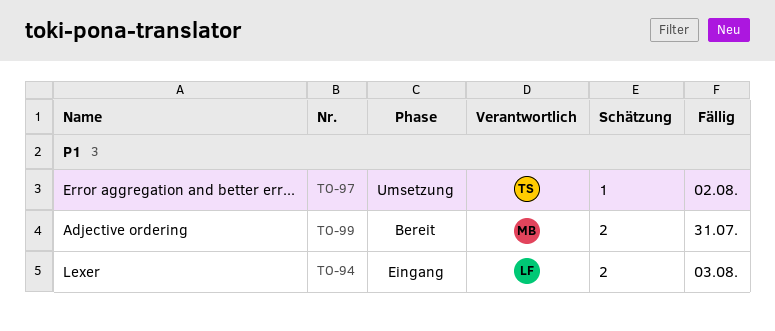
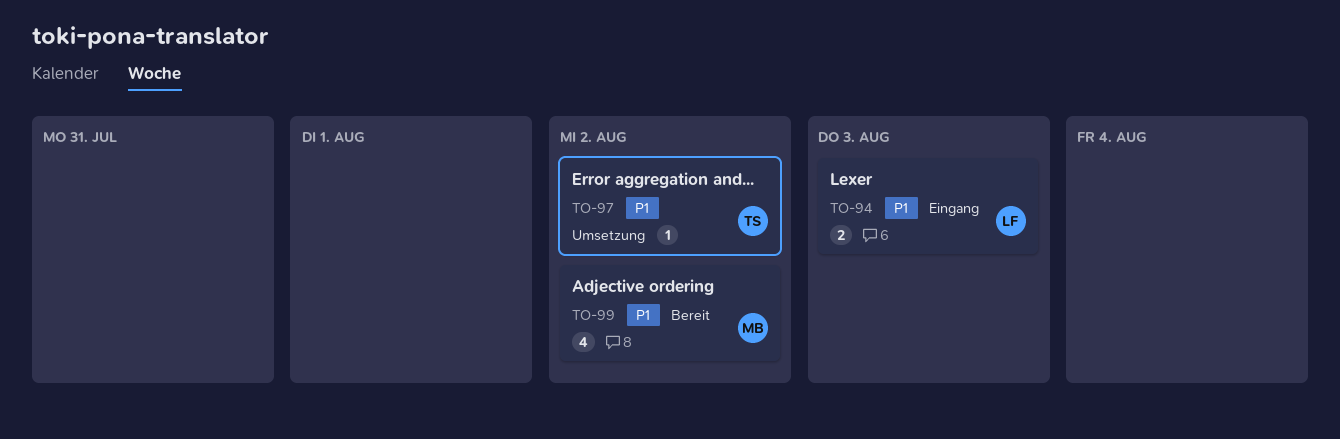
TO-99, estimate: 2 -> 4
TO-99, due: Jul 31 -> Aug 2

